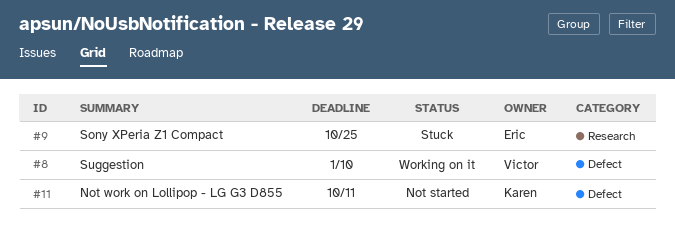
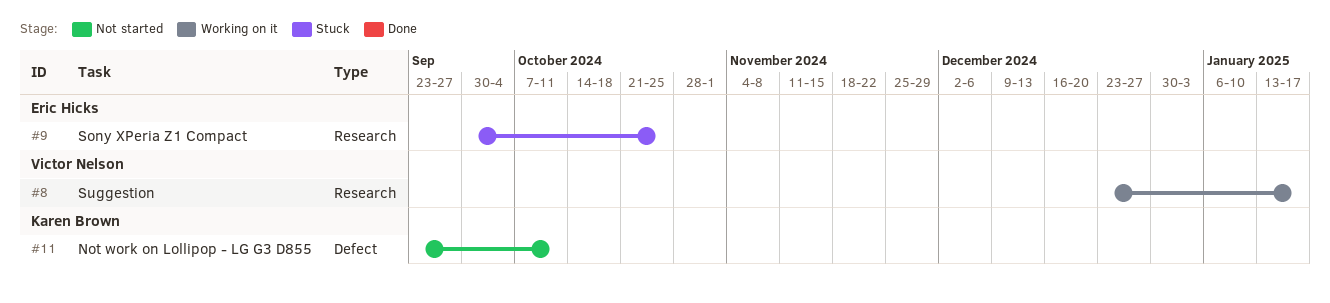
#8, label: Defect -> Research
#8, due: Jan 10 -> Jan 17

